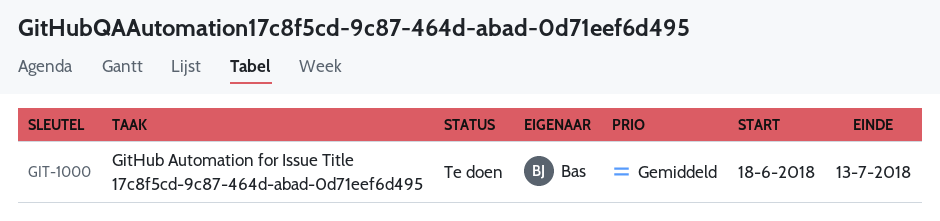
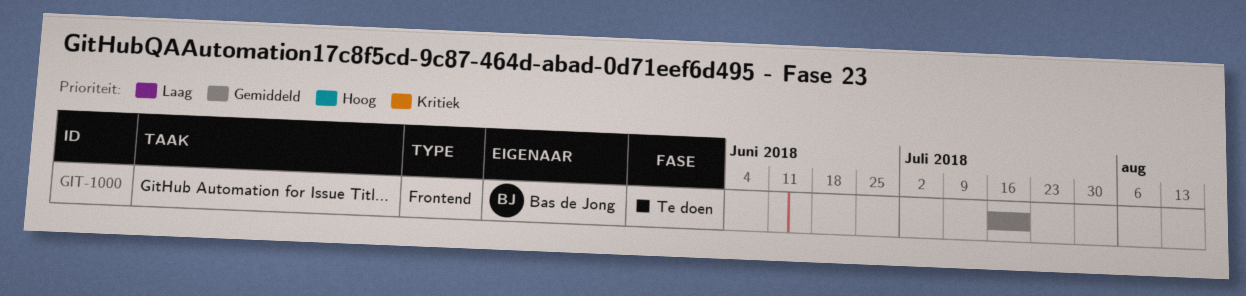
GIT-1000, start: Jun 18 -> Jul 16
GIT-1000, due: Jul 13 -> Jul 20

